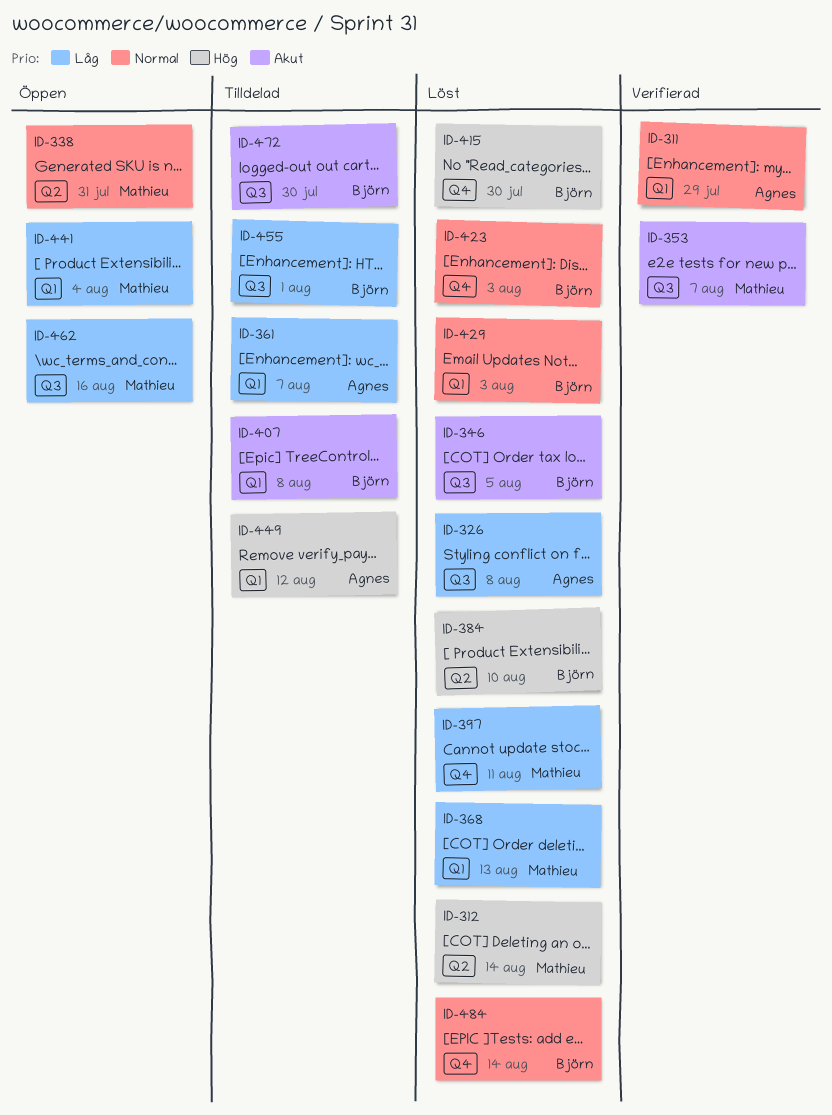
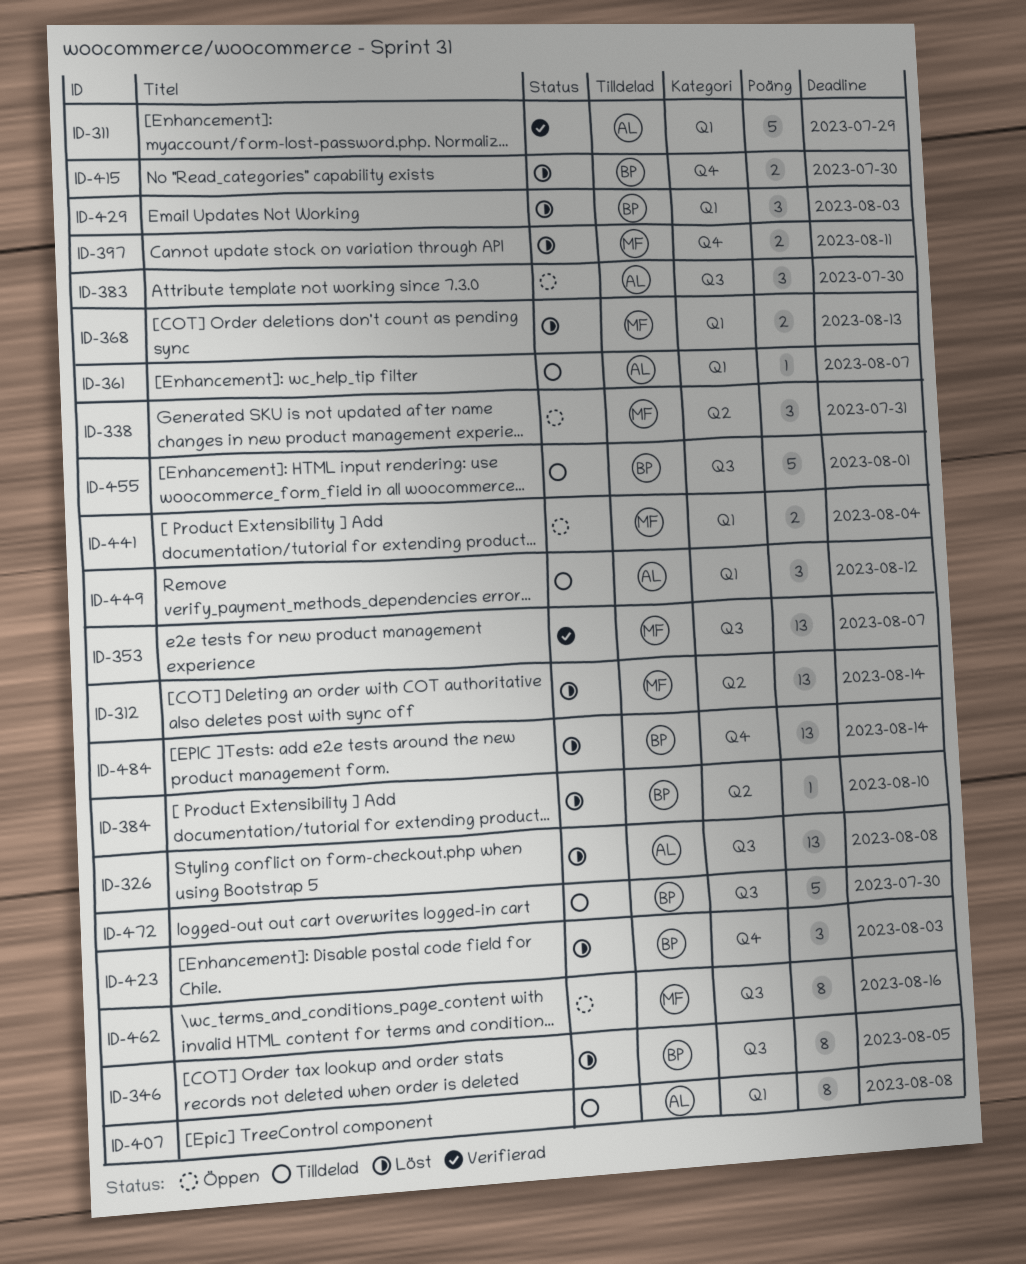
ID-383: none -> present
ID-407, owner: Björn -> Agnes

